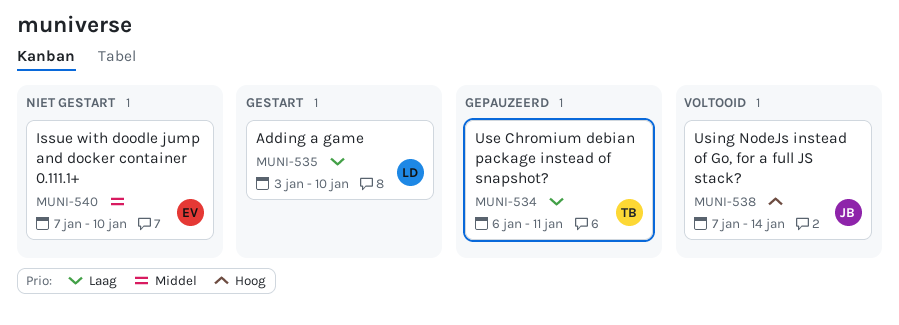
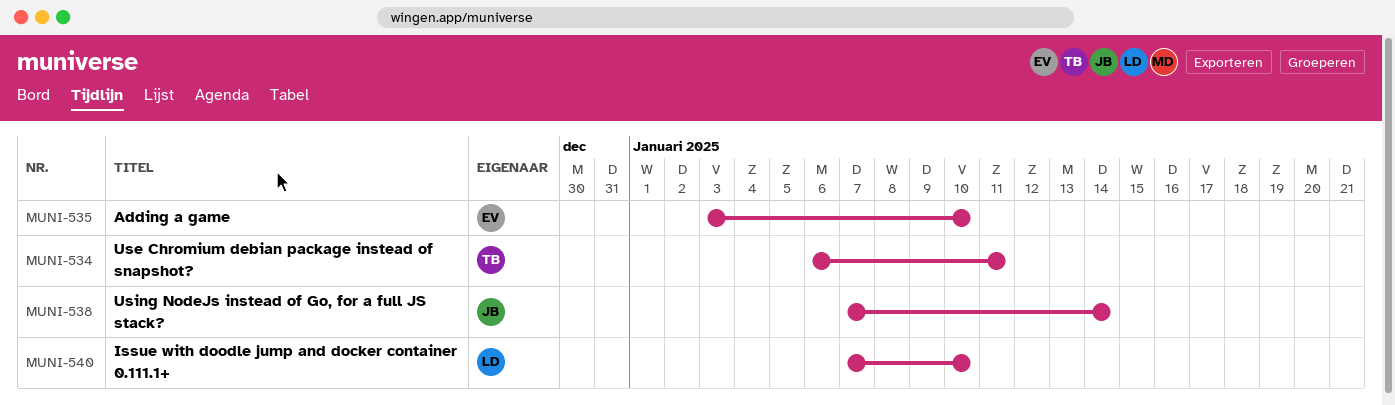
MUNI-535, owner: LD -> EV
MUNI-540, owner: EV -> LD

